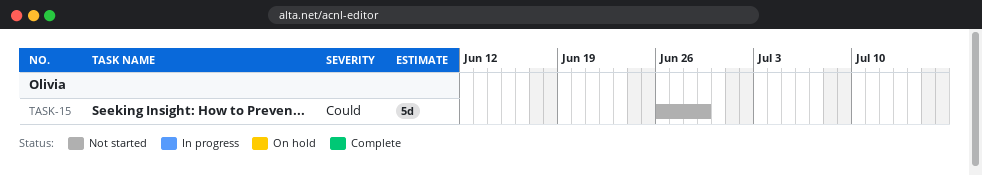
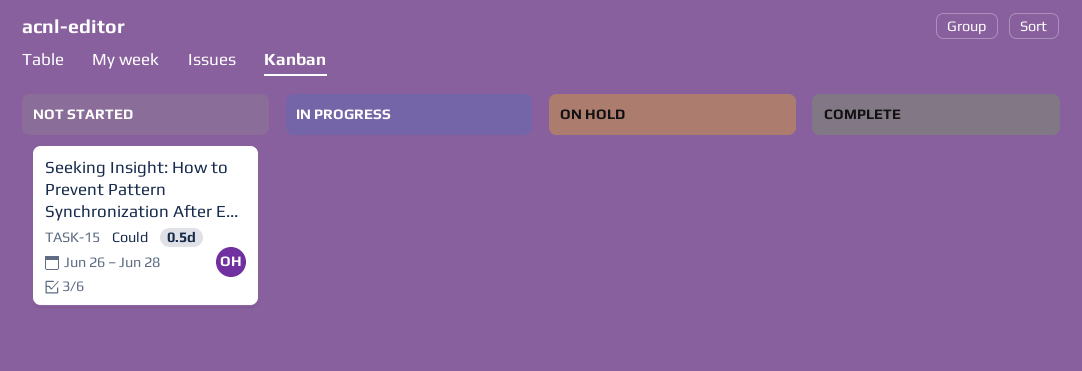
TASK-15, estimate: 5d -> 0.5d
TASK-15, due: Jun 29 -> Jun 28

